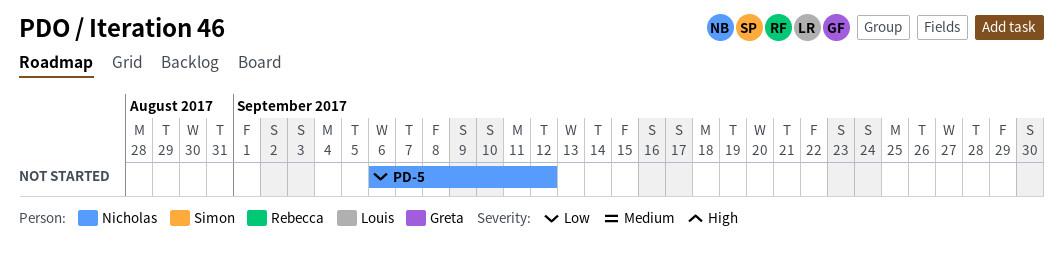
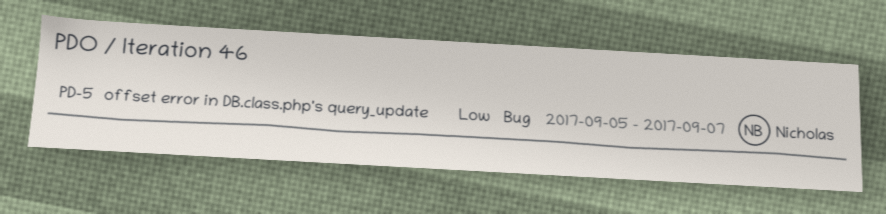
PD-5, start: Sep 6 -> Sep 5
PD-5, due: Sep 12 -> Sep 7

